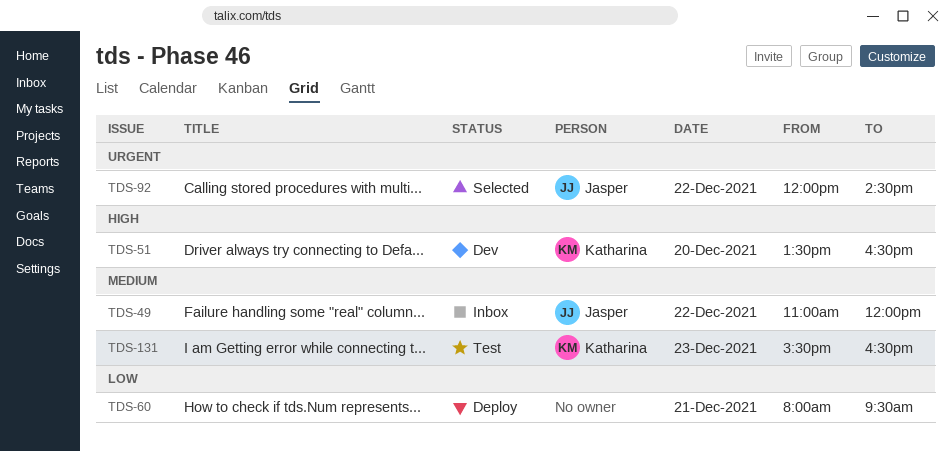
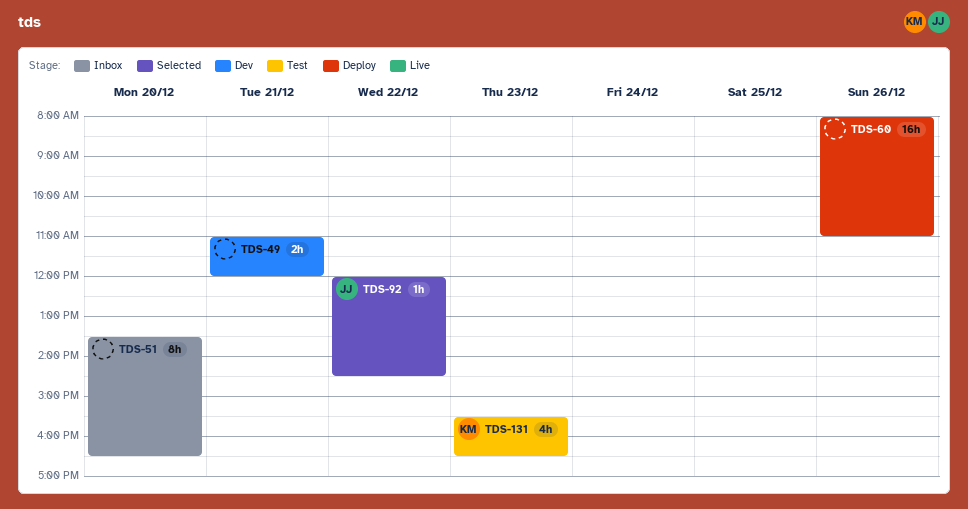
TDS-49, status: Inbox -> Dev
TDS-49, owner: Jasper -> none
TDS-49, day: Dec 22 -> Dec 21
TDS-51, status: Dev -> Inbox
TDS-51, owner: Katharina -> none
TDS-60, day: Dec 21 -> Dec 26
TDS-60, ends: 09:30 -> 11:00

